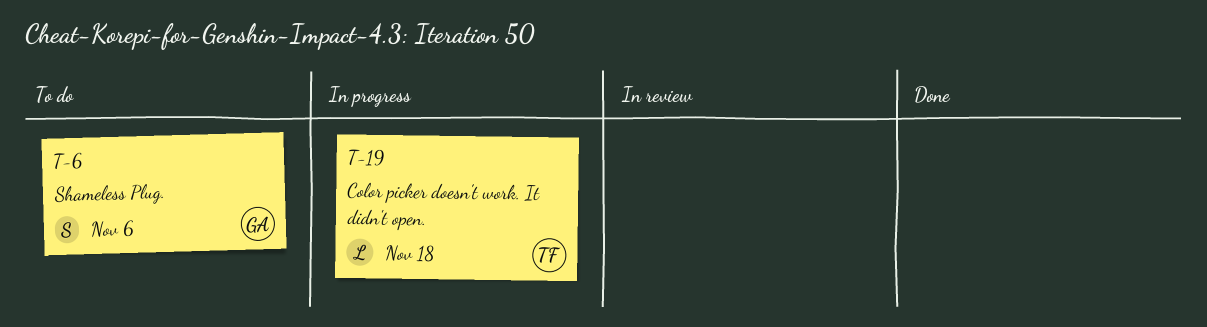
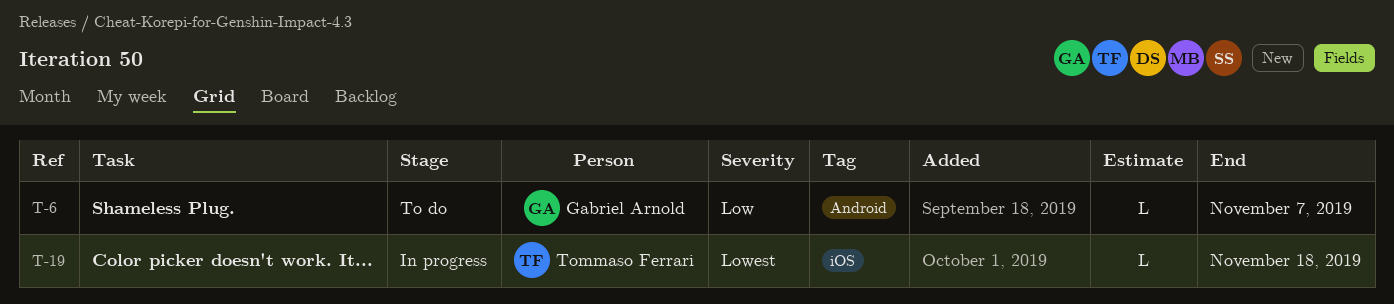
T-6, estimate: S -> L
T-6, due: Nov 6 -> Nov 7

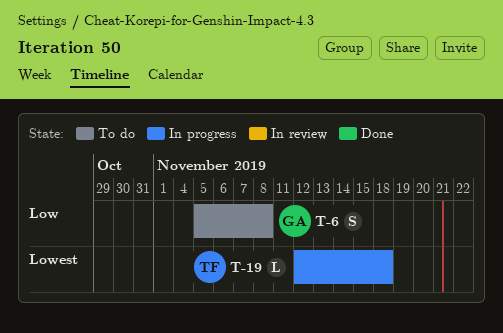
T-6, estimate: L -> S
T-6, due: Nov 7 -> Nov 8

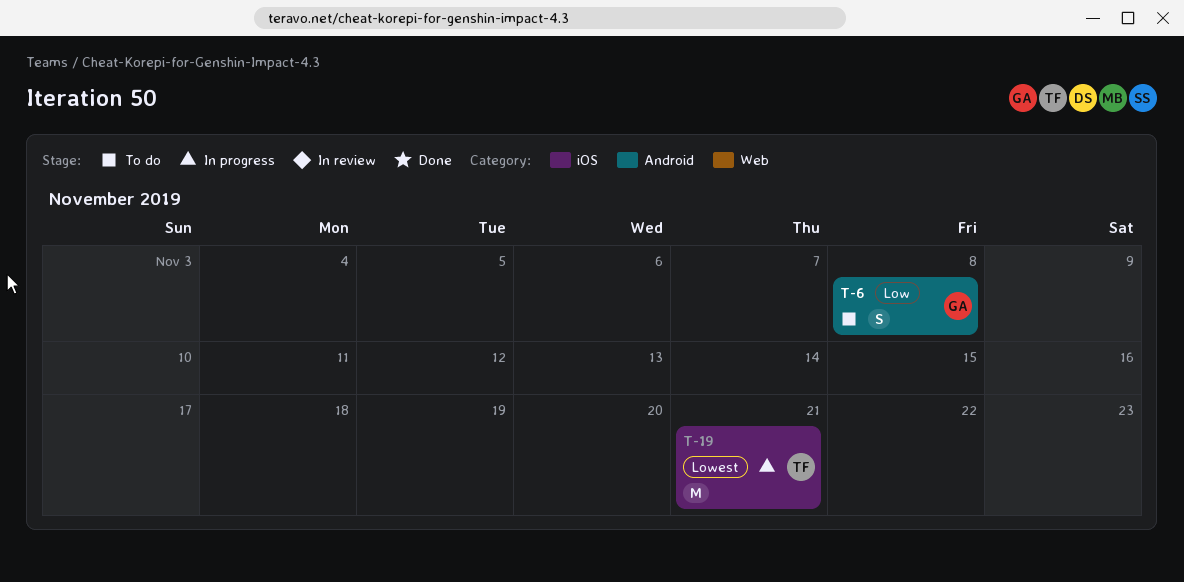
T-19, estimate: L -> M
T-19, due: Nov 18 -> Nov 21

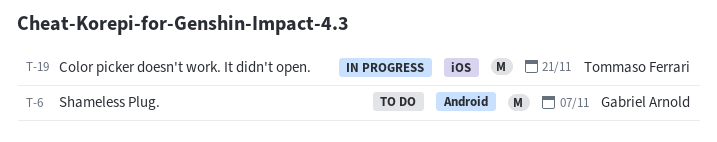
T-6, estimate: S -> M
T-6, due: Nov 8 -> Nov 7

